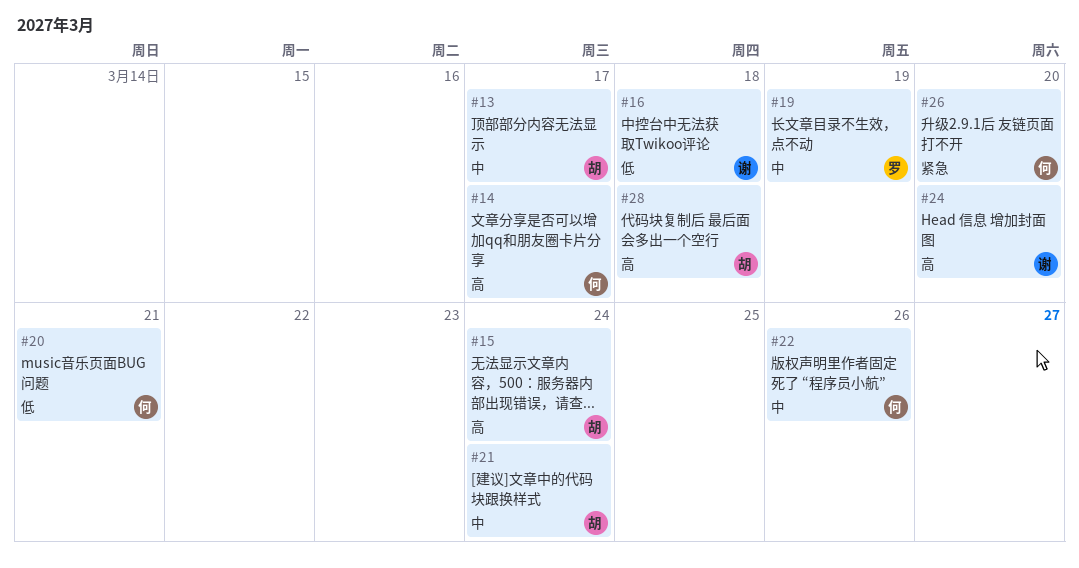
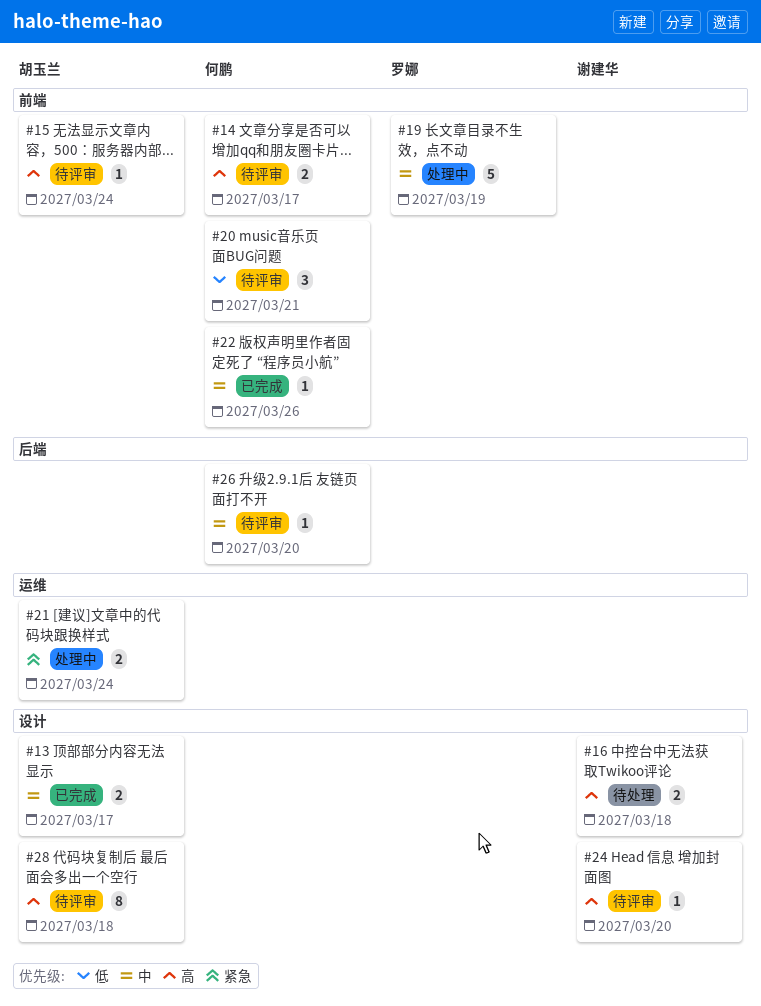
#16, priority: 低 -> 高
#21, priority: 中 -> 紧急
#26, priority: 紧急 -> 中

